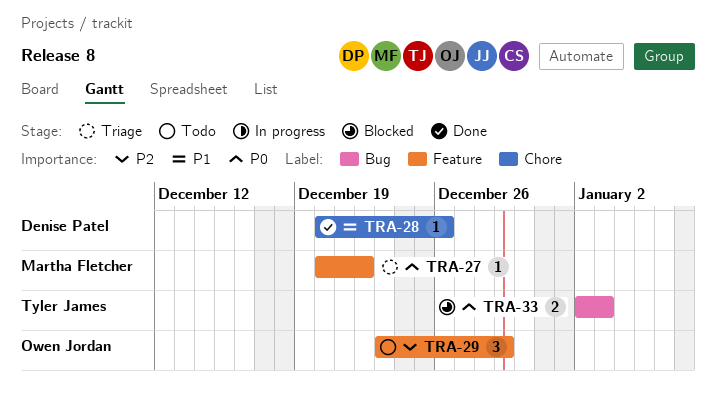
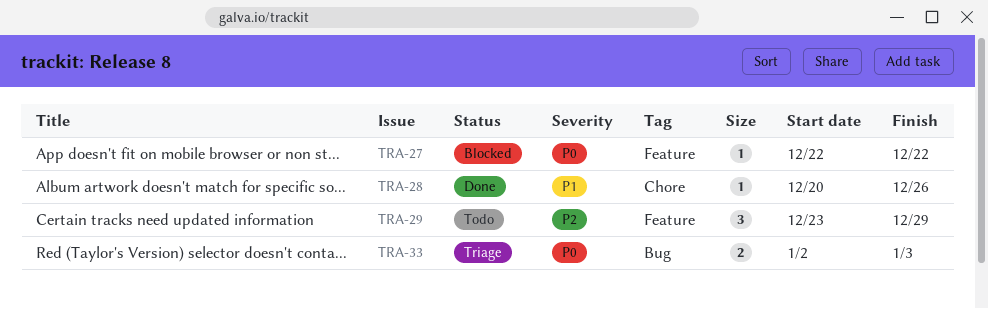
TRA-27, status: Triage -> Blocked
TRA-27, start: Dec 20 -> Dec 22
TRA-33, status: Blocked -> Triage

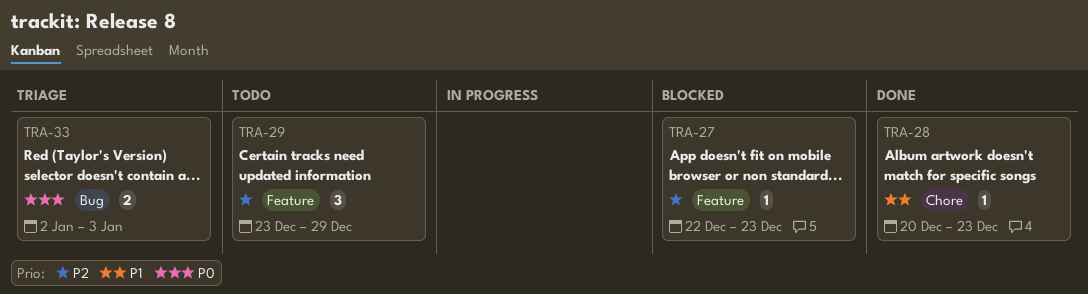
TRA-27, priority: P0 -> P2
TRA-27, due: Dec 22 -> Dec 23
TRA-28, due: Dec 26 -> Dec 23

